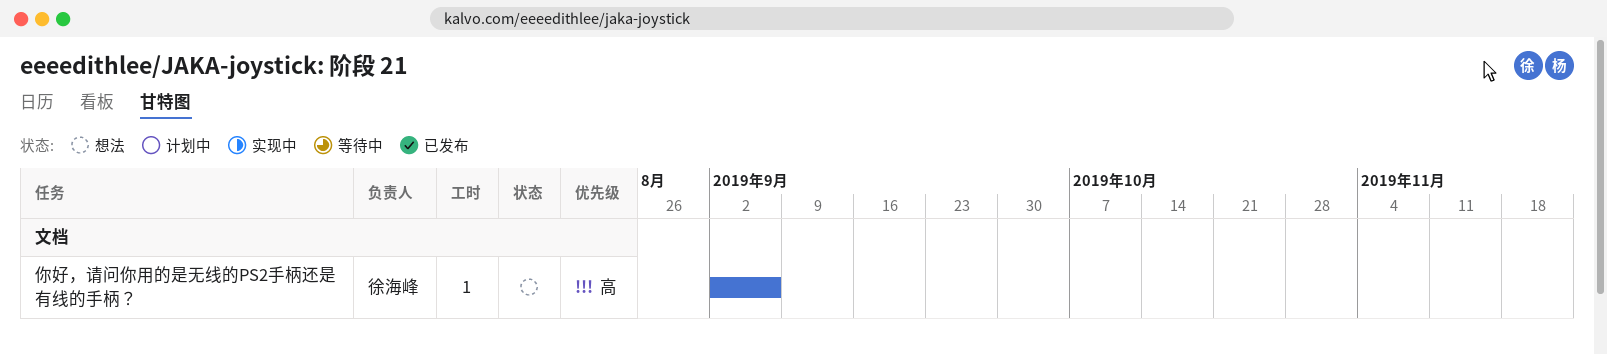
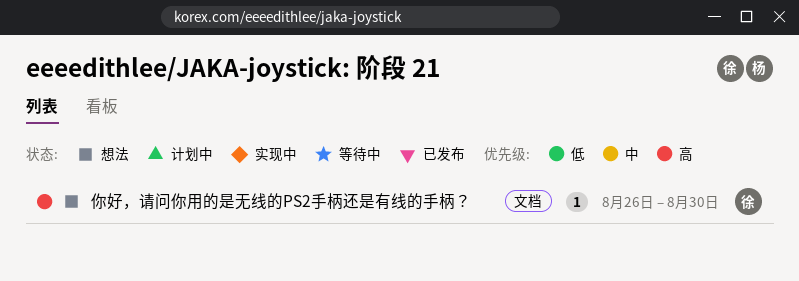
你好，请问你用的是无线的PS2手柄还是有线的手柄？, start: Sep 2 -> Aug 26
你好，请问你用的是无线的PS2手柄还是有线的手柄？, due: Sep 6 -> Aug 30

